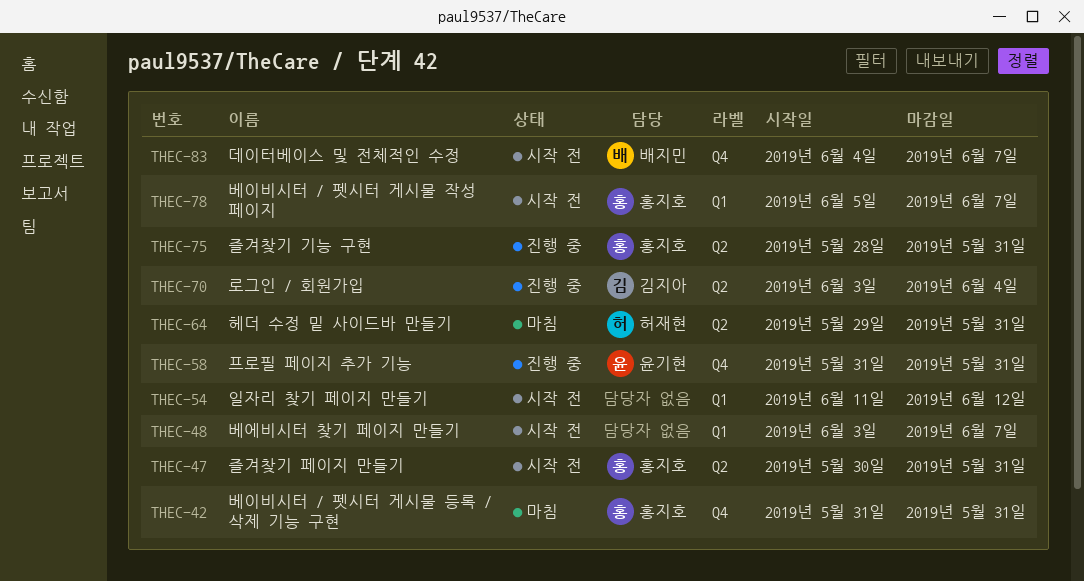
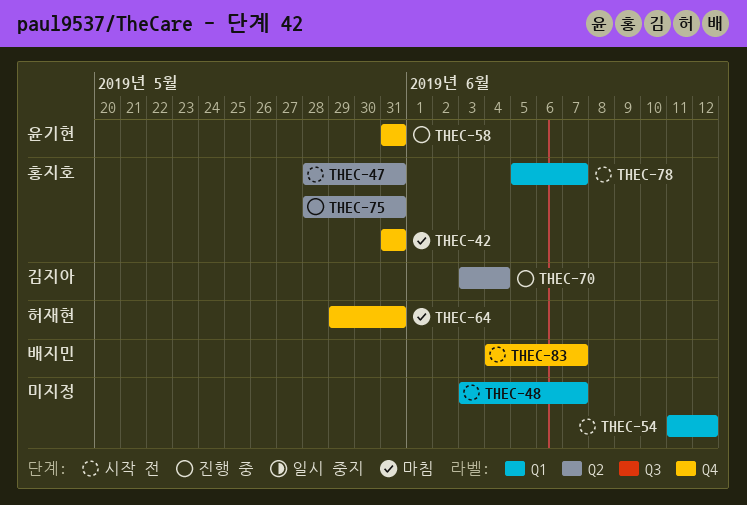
THEC-47, start: May 30 -> May 28
THEC-64, label: Q2 -> Q4

